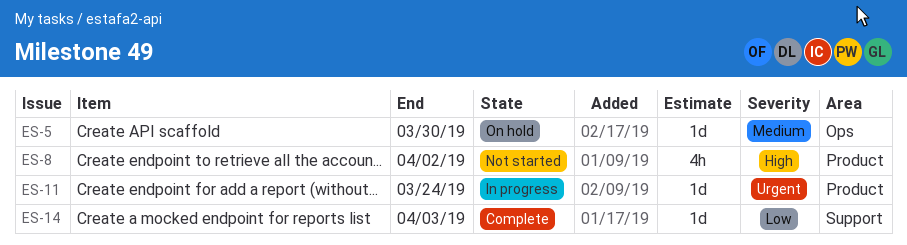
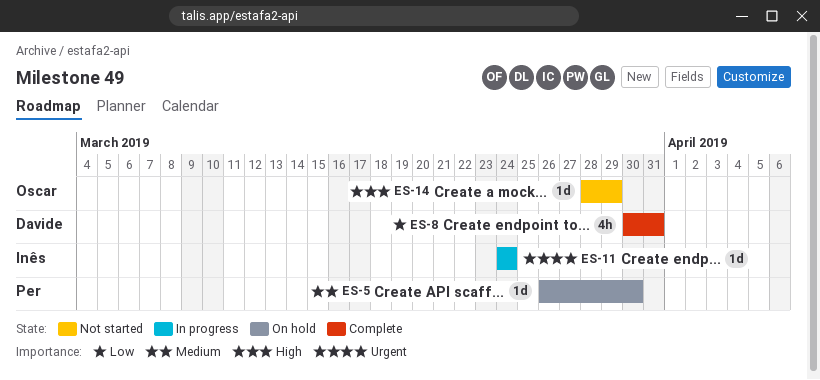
ES-8, status: Not started -> Complete
ES-8, priority: High -> Low
ES-8, due: Apr 2 -> Mar 31
ES-14, status: Complete -> Not started
ES-14, priority: Low -> High
ES-14, due: Apr 3 -> Mar 29

